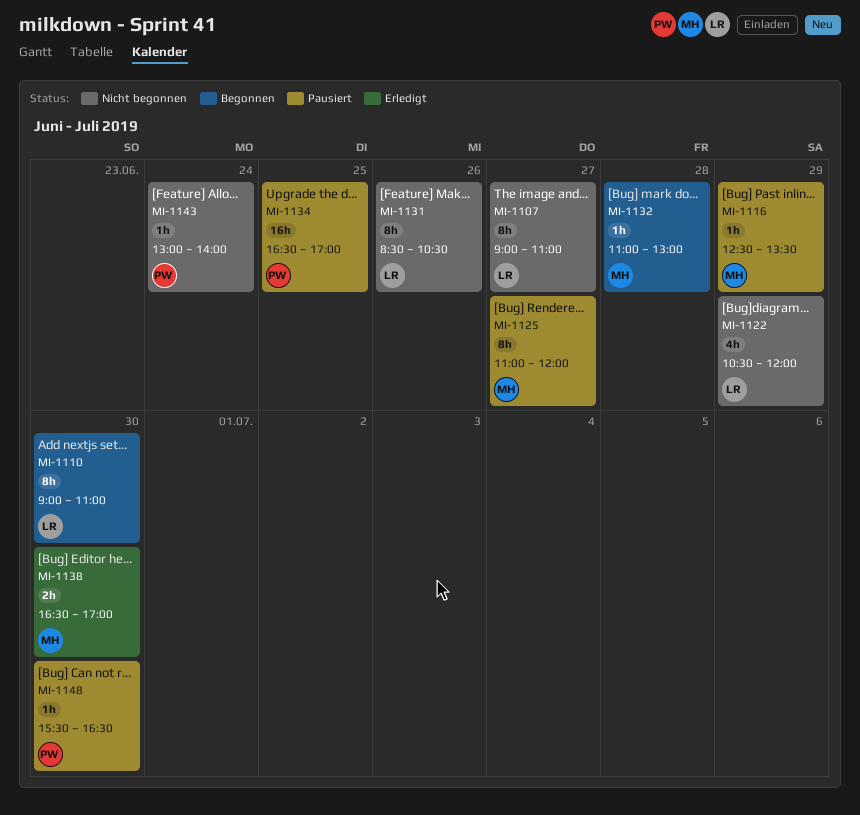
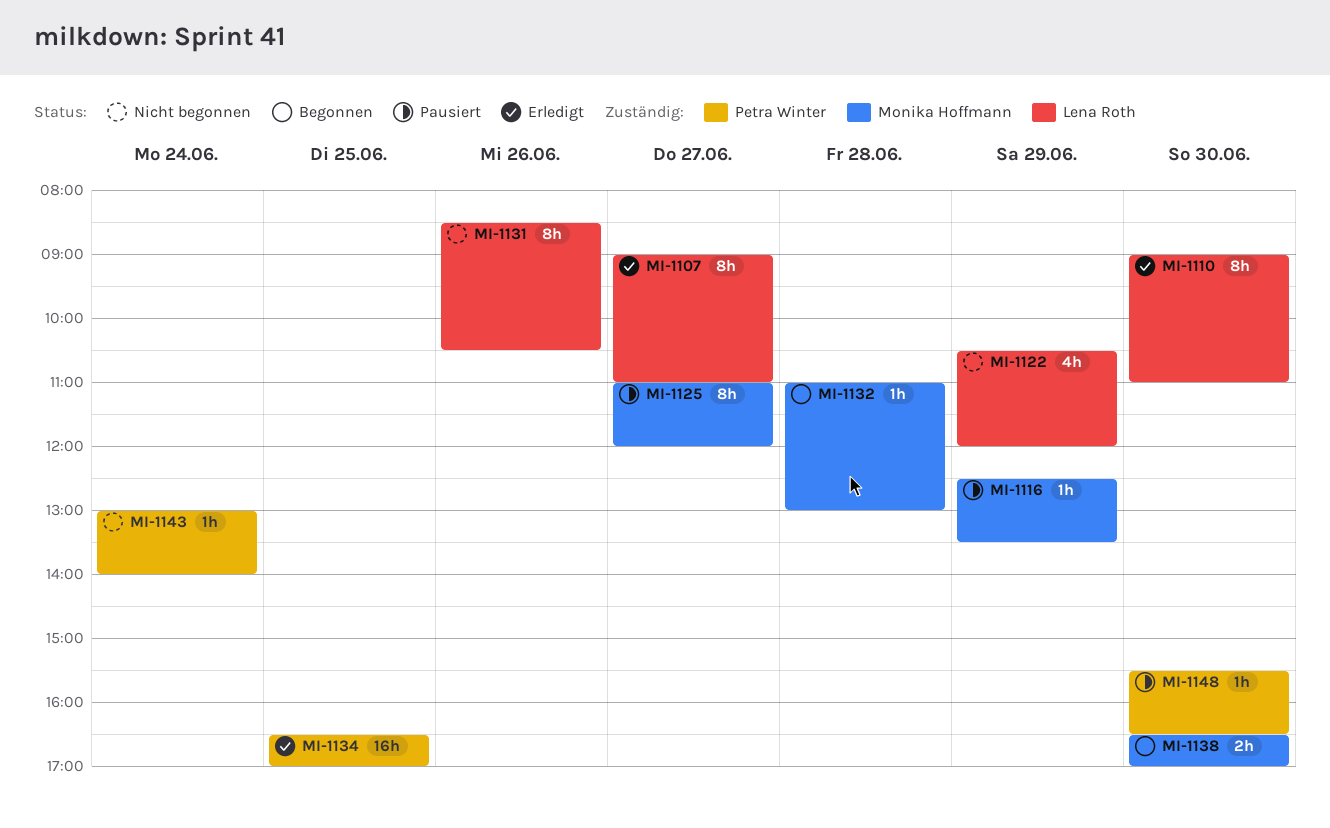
MI-1107, status: Nicht begonnen -> Erledigt
MI-1110, status: Begonnen -> Erledigt
MI-1134, status: Pausiert -> Erledigt
MI-1138, status: Erledigt -> Begonnen

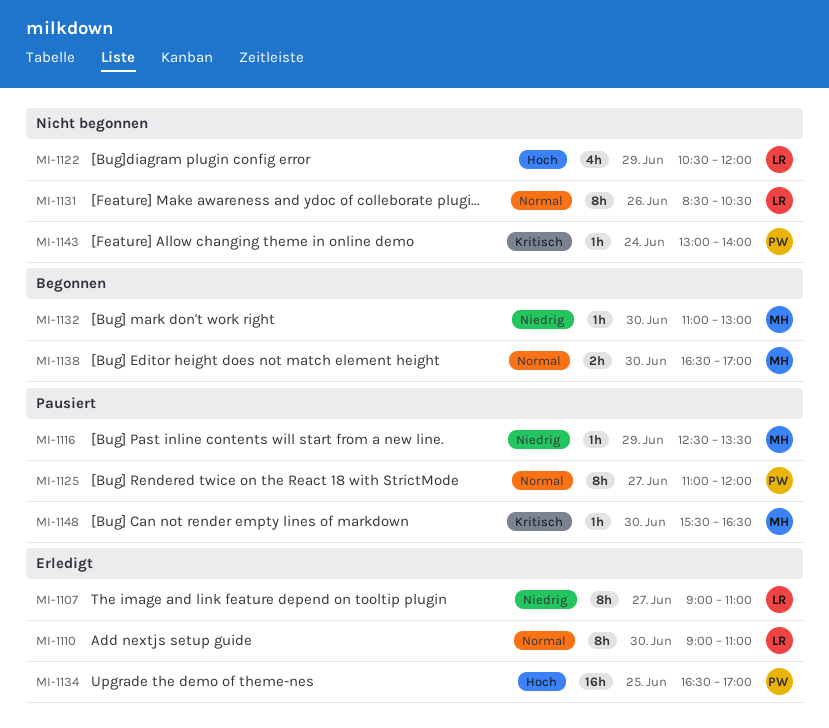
MI-1125, owner: Monika Hoffmann -> Petra Winter
MI-1132, day: Jun 28 -> Jun 30
MI-1148, owner: Petra Winter -> Monika Hoffmann

